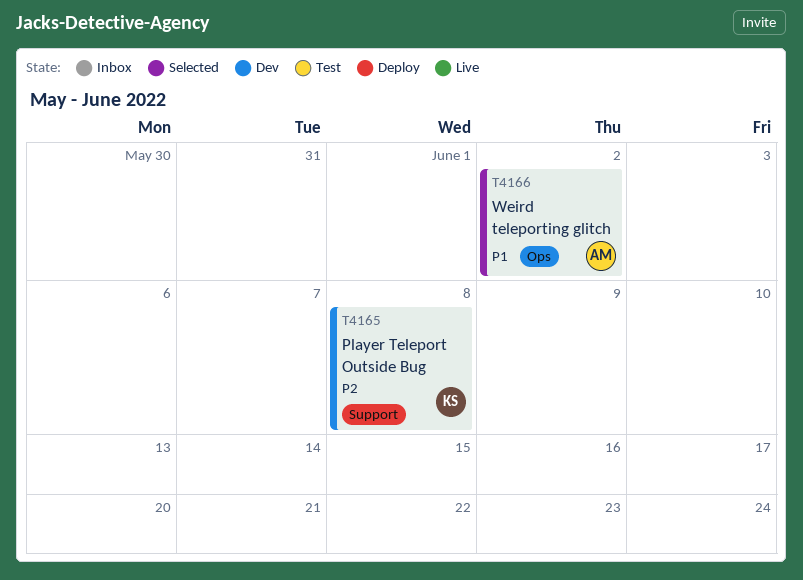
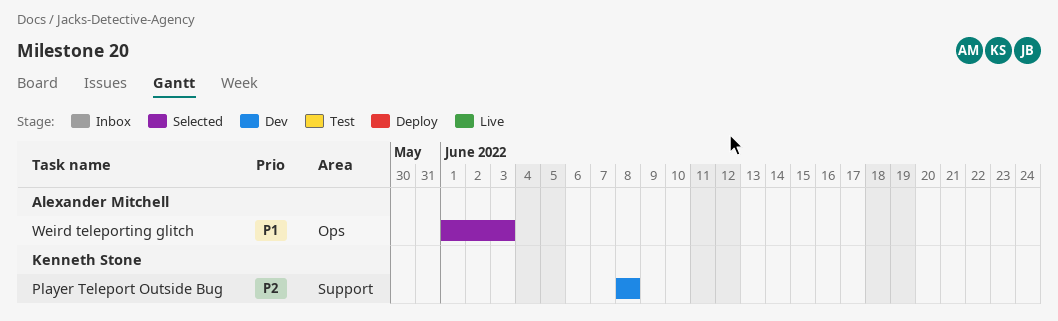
Weird teleporting glitch, due: Jun 2 -> Jun 3

